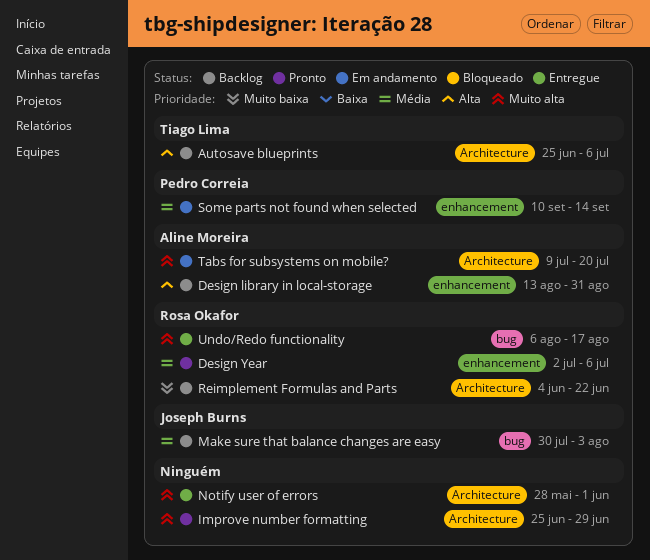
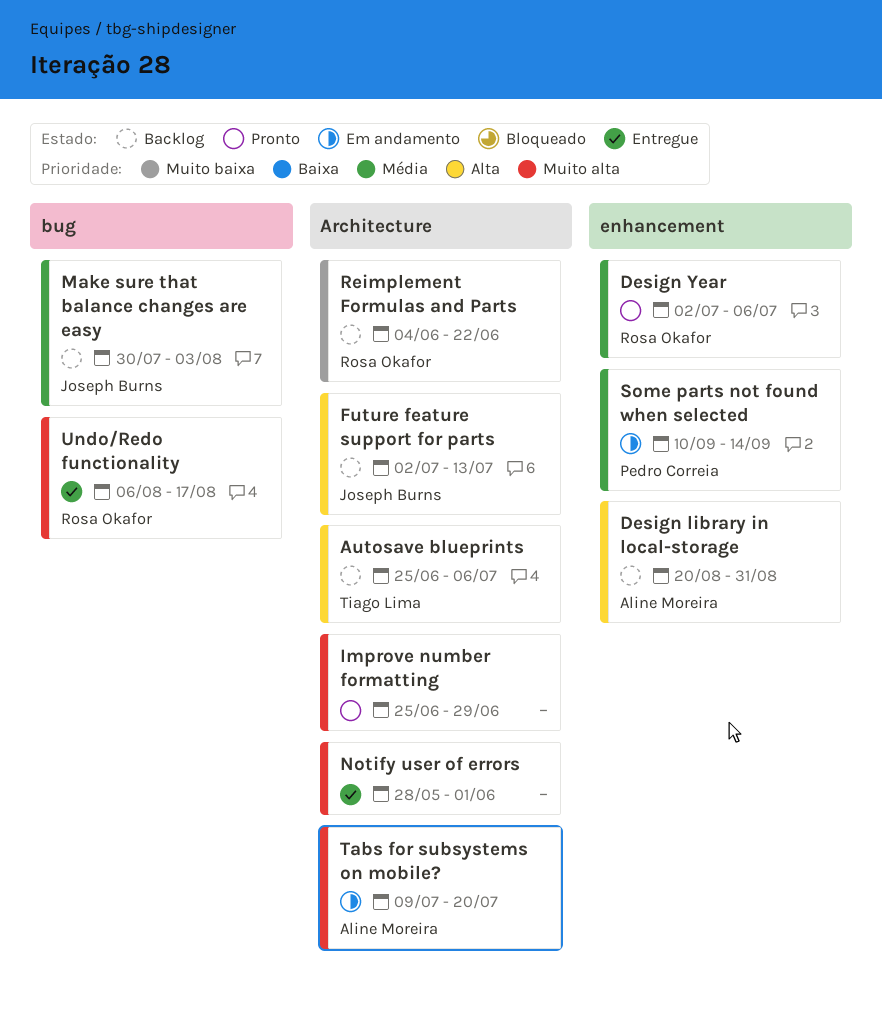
Design library in local-storage, start: Aug 13 -> Aug 20
Future feature support for parts: none -> present

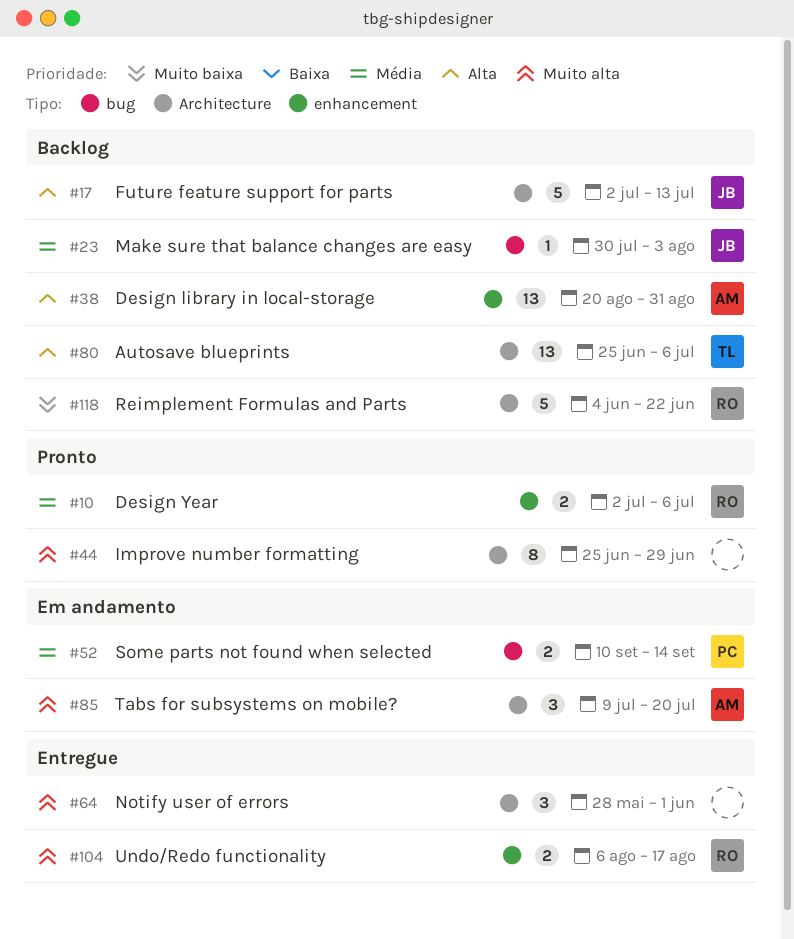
Some parts not found when selected, label: enhancement -> bug
Undo/Redo functionality, label: bug -> enhancement

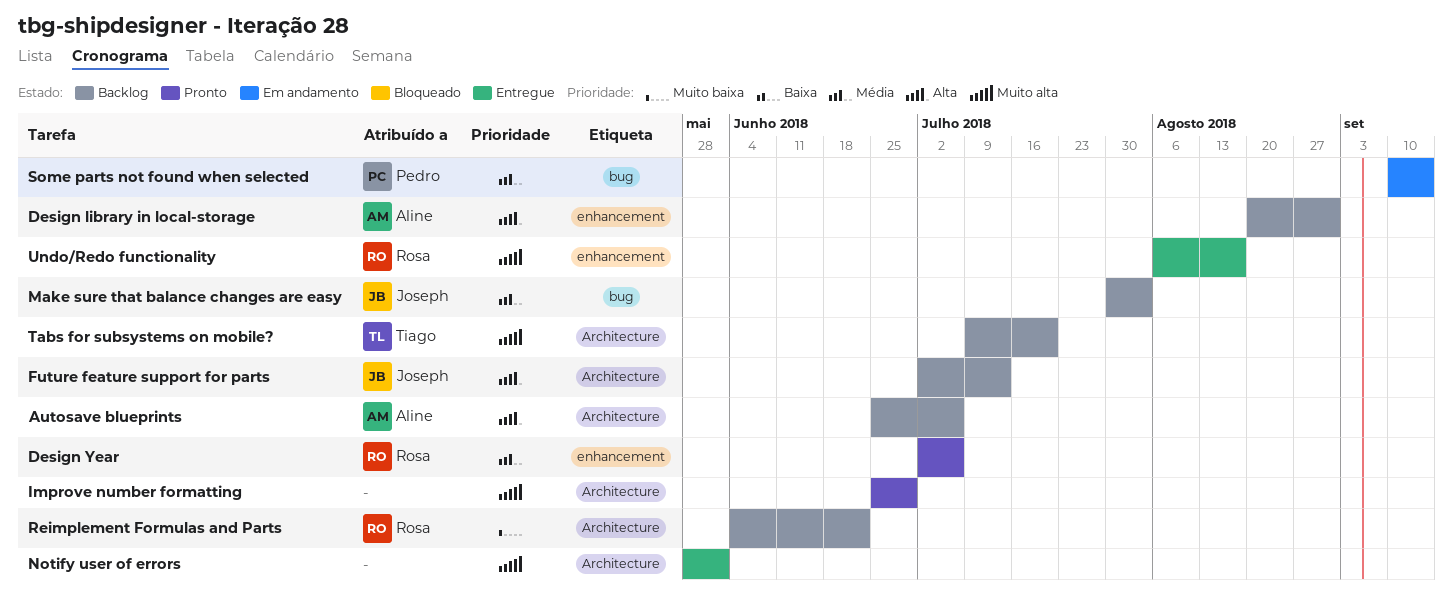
Autosave blueprints, owner: Tiago -> Aline
Tabs for subsystems on mobile?, status: Em andamento -> Backlog
Tabs for subsystems on mobile?, owner: Aline -> Tiago

